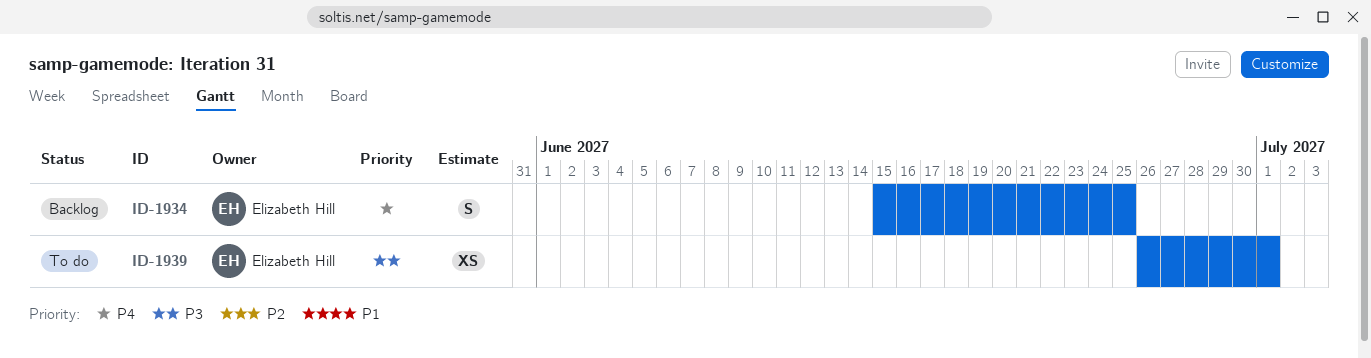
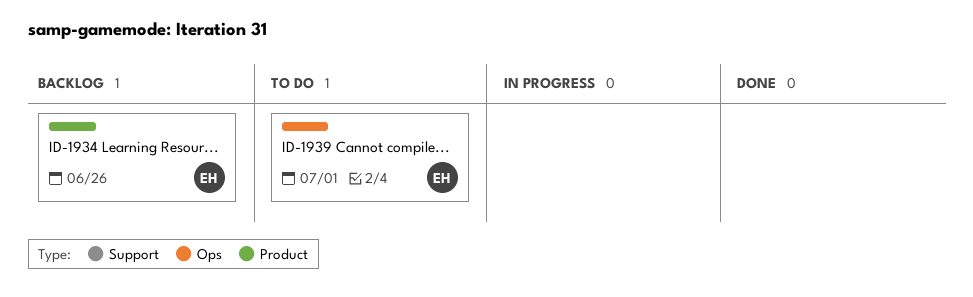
ID-1934, due: Jun 25 -> Jun 26

